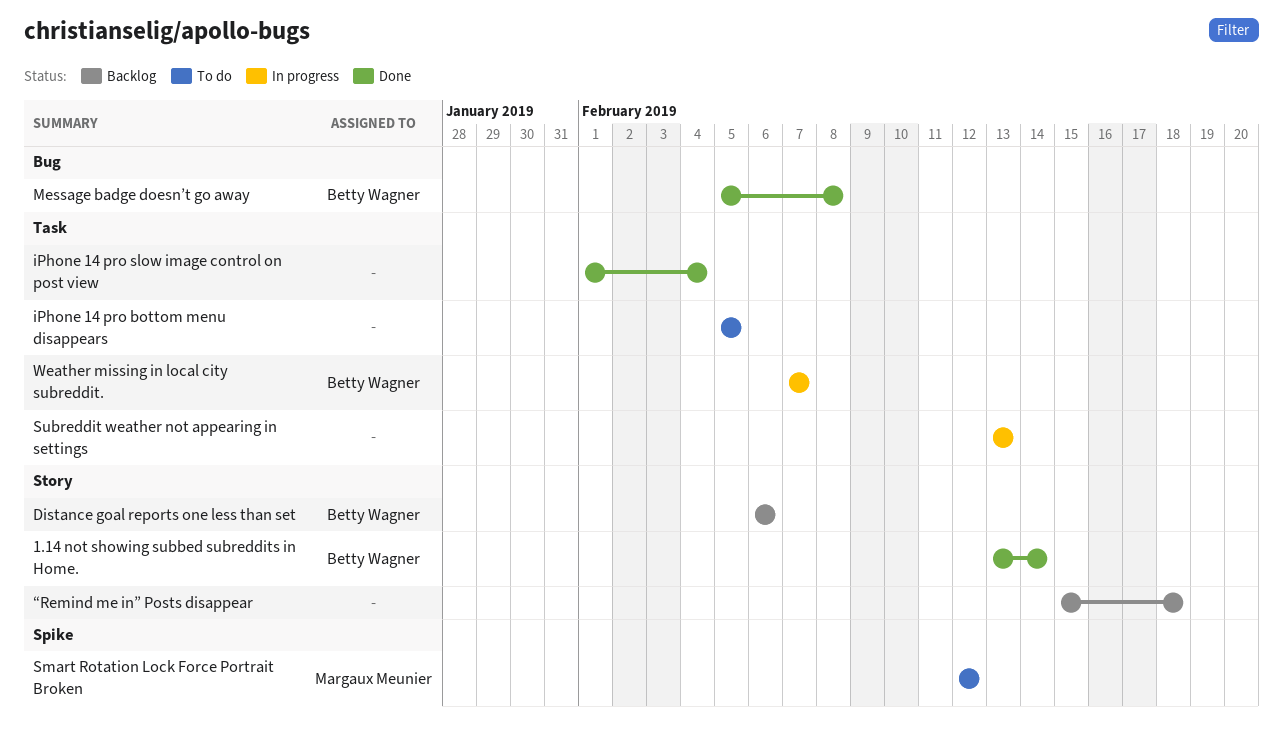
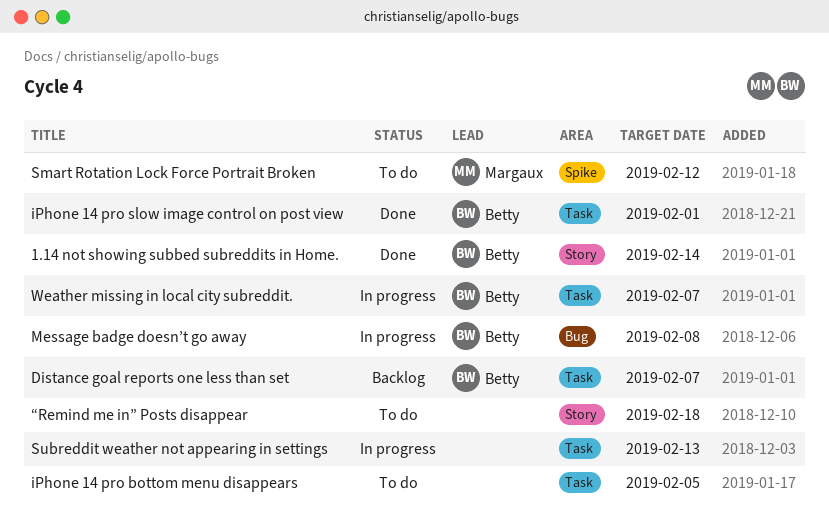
Distance goal reports one less than set, label: Story -> Task
Distance goal reports one less than set, due: Feb 6 -> Feb 7
iPhone 14 pro slow image control on post view, owner: none -> Betty Wagner
iPhone 14 pro slow image control on post view, due: Feb 4 -> Feb 1
Message badge doesn’t go away, status: Done -> In progress
“Remind me in” Posts disappear, status: Backlog -> To do

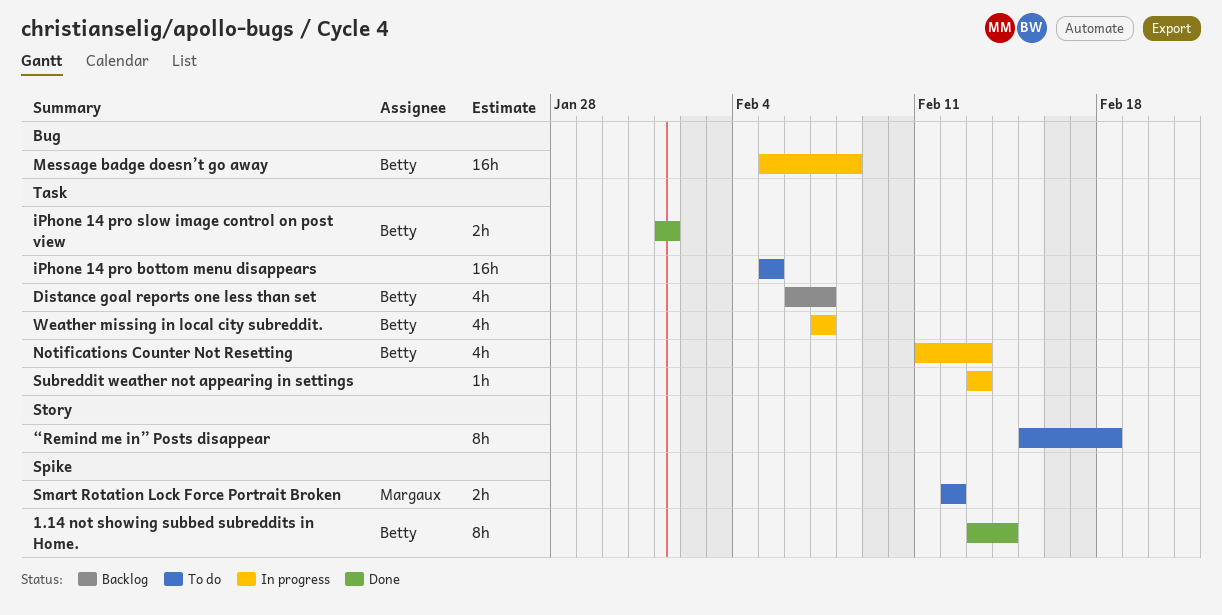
1.14 not showing subbed subreddits in Home., label: Story -> Spike
Notifications Counter Not Resetting: none -> present

